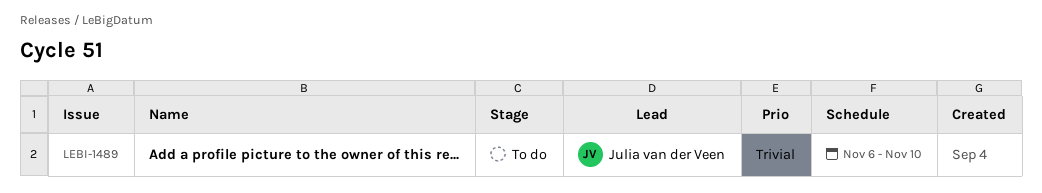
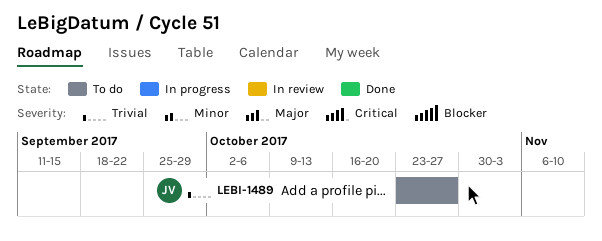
LEBI-1489, start: Nov 6 -> Oct 23
LEBI-1489, due: Nov 10 -> Oct 27

